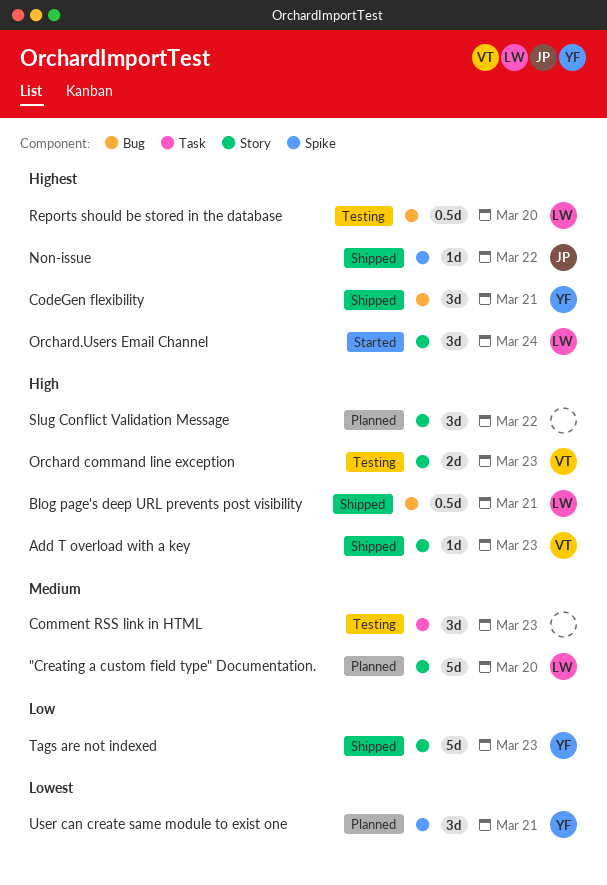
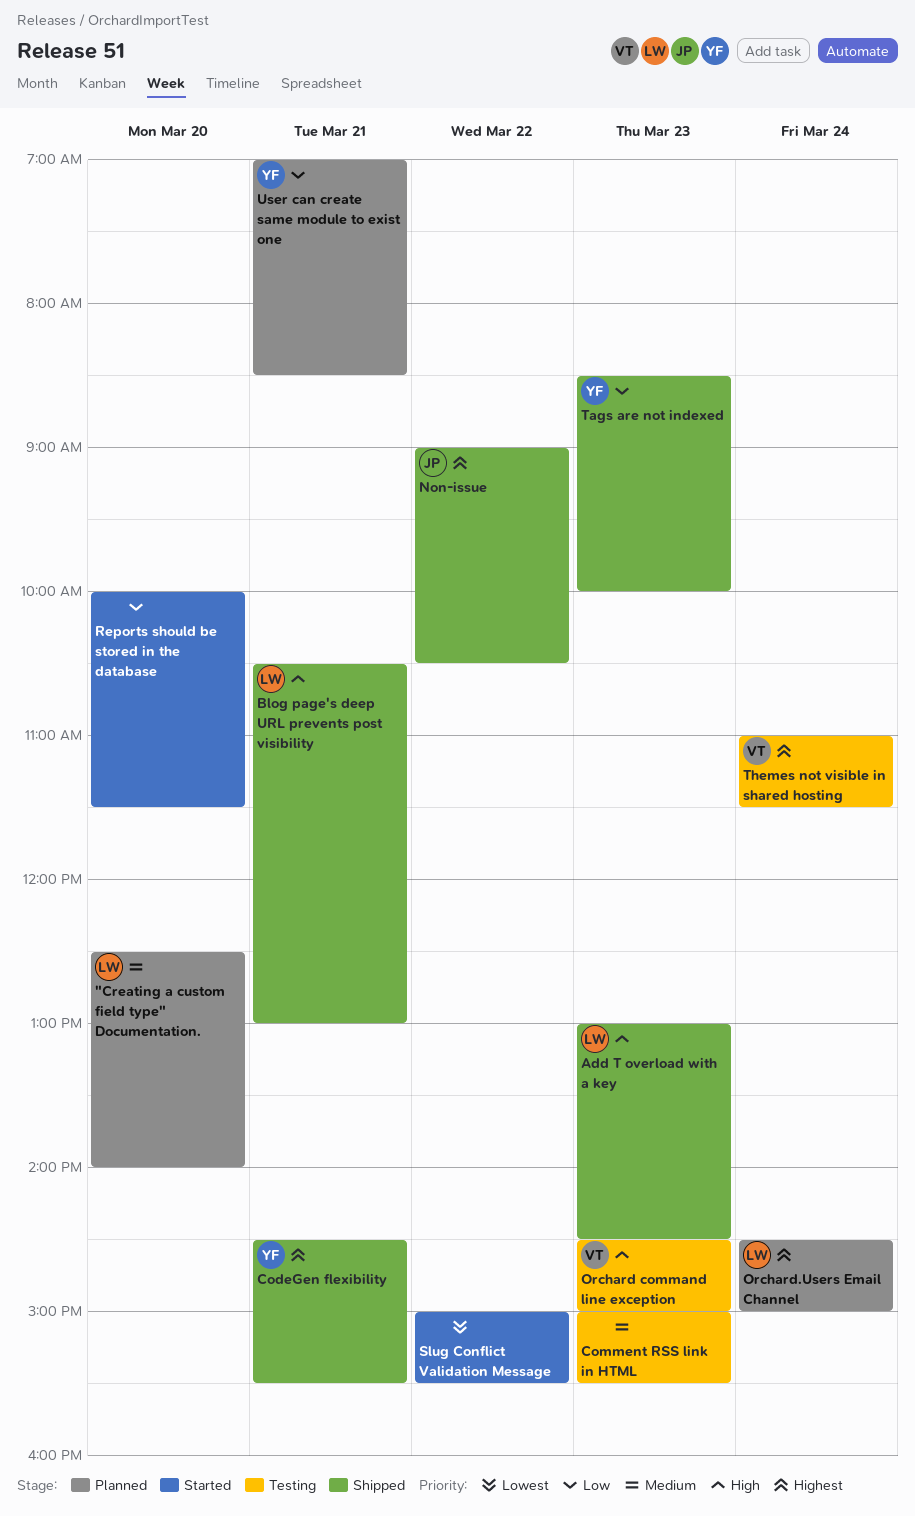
Add T overload with a key, owner: VT -> LW
Orchard.Users Email Channel, status: Started -> Planned
Reports should be stored in the database, status: Testing -> Started
Reports should be stored in the database, owner: LW -> none
Reports should be stored in the database, priority: Highest -> Low
Slug Conflict Validation Message, status: Planned -> Started
Slug Conflict Validation Message, priority: High -> Lowest
Themes not visible in shared hosting: none -> present
User can create same module to exist one, priority: Lowest -> Low

